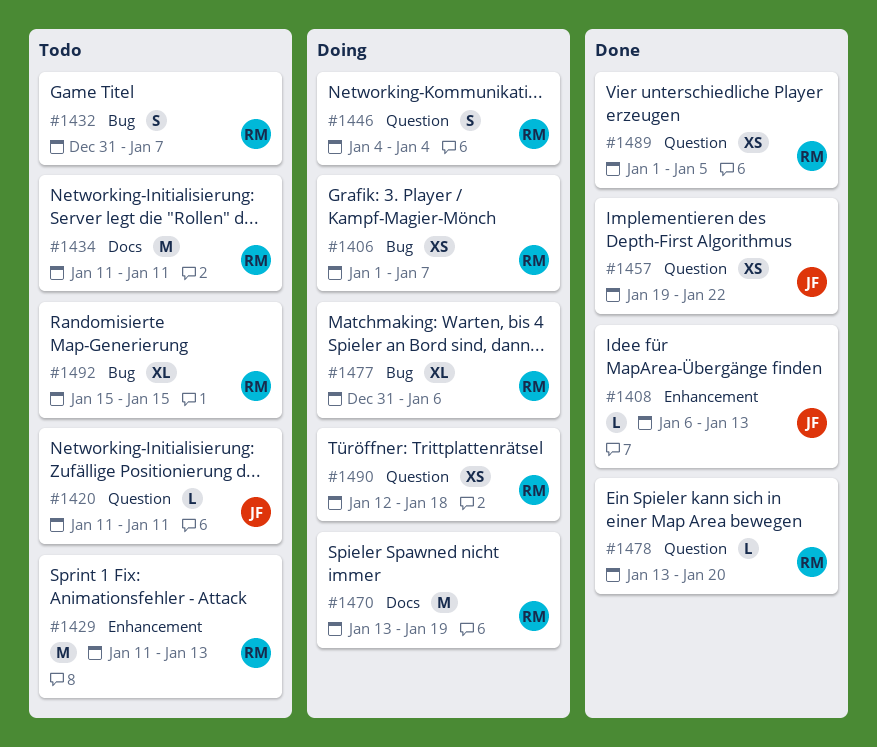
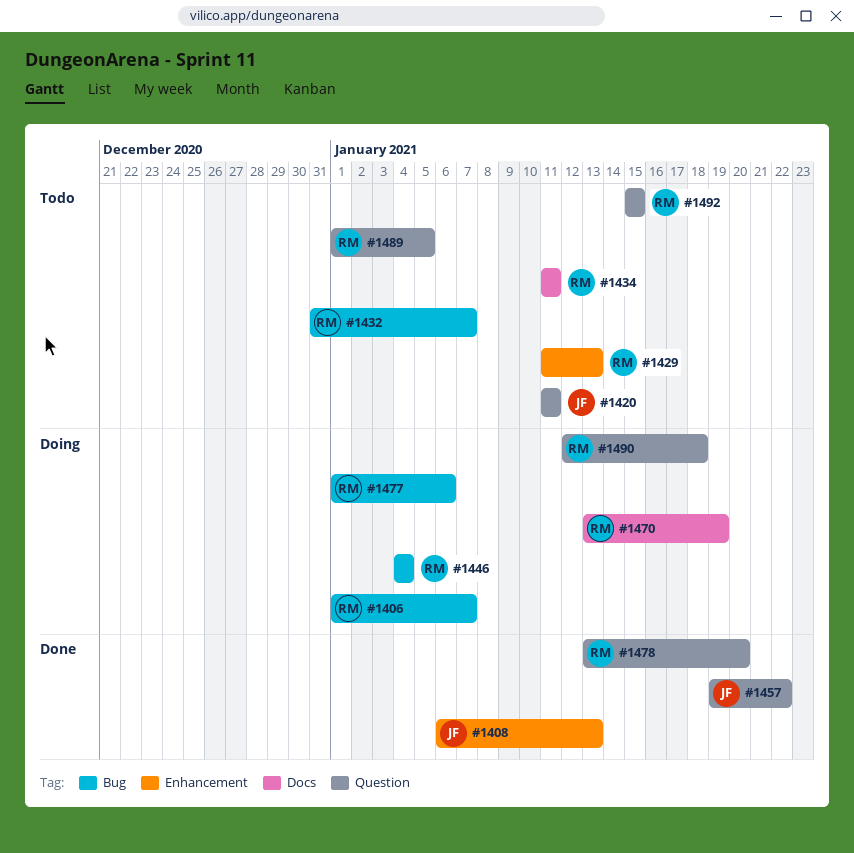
#1446, label: Question -> Bug
#1477, start: Dec 31 -> Jan 1
#1489, status: Done -> Todo
#1492, label: Bug -> Question

